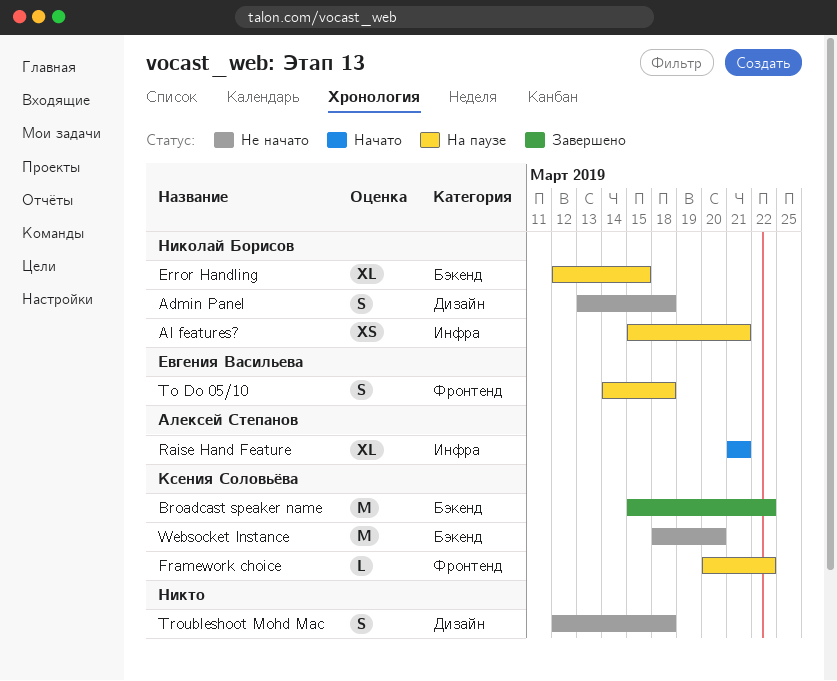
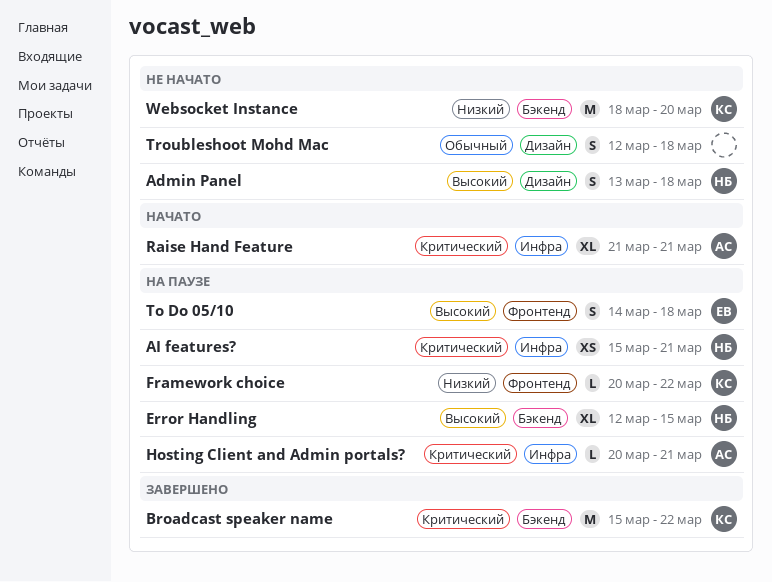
Hosting Client and Admin portals?: none -> present

